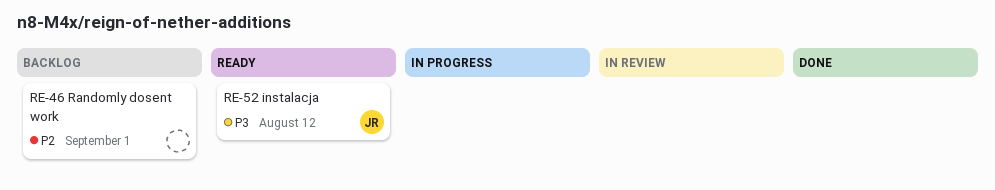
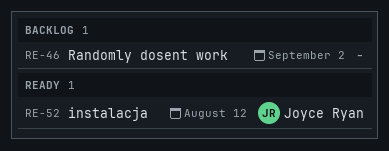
RE-46, due: Sep 1 -> Sep 2

